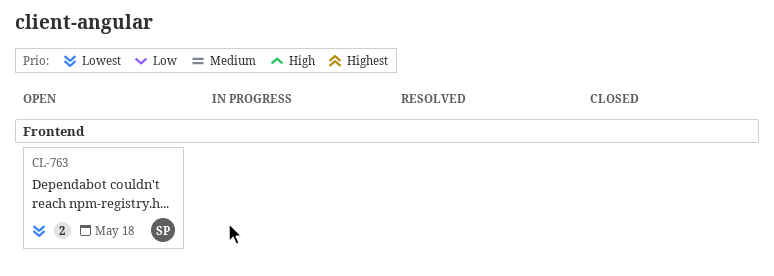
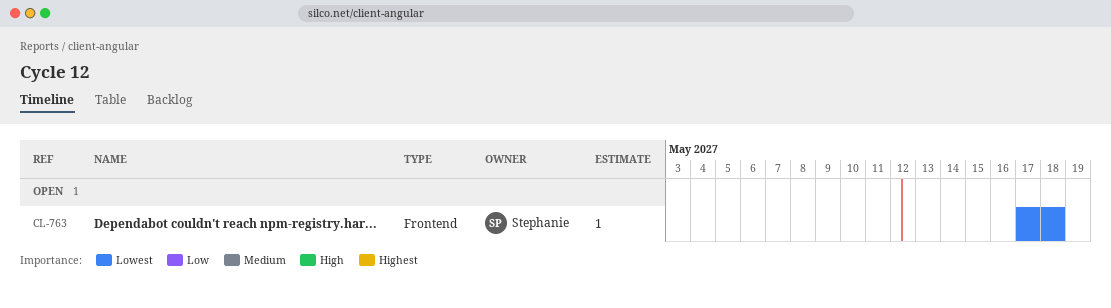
CL-763, estimate: 2 -> 1

